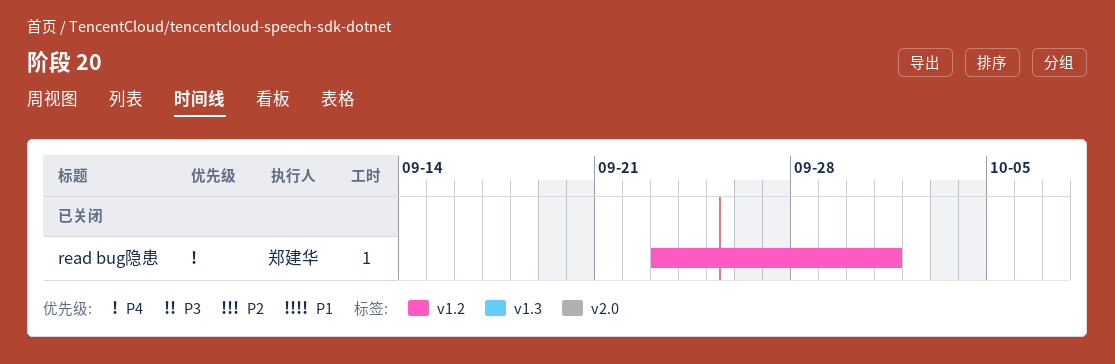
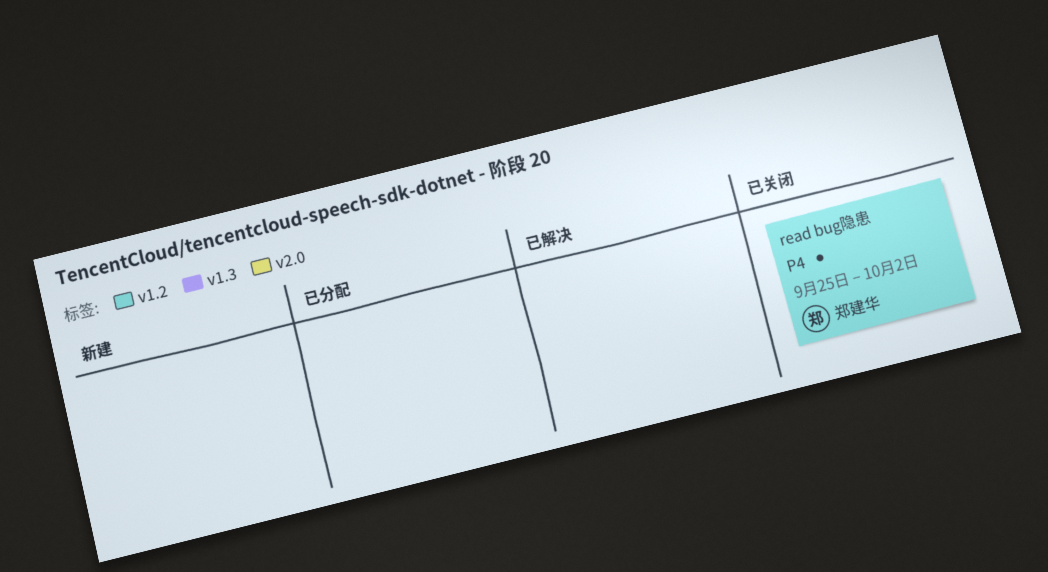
read bug隐患, start: Sep 23 -> Sep 25
read bug隐患, due: Oct 1 -> Oct 2

